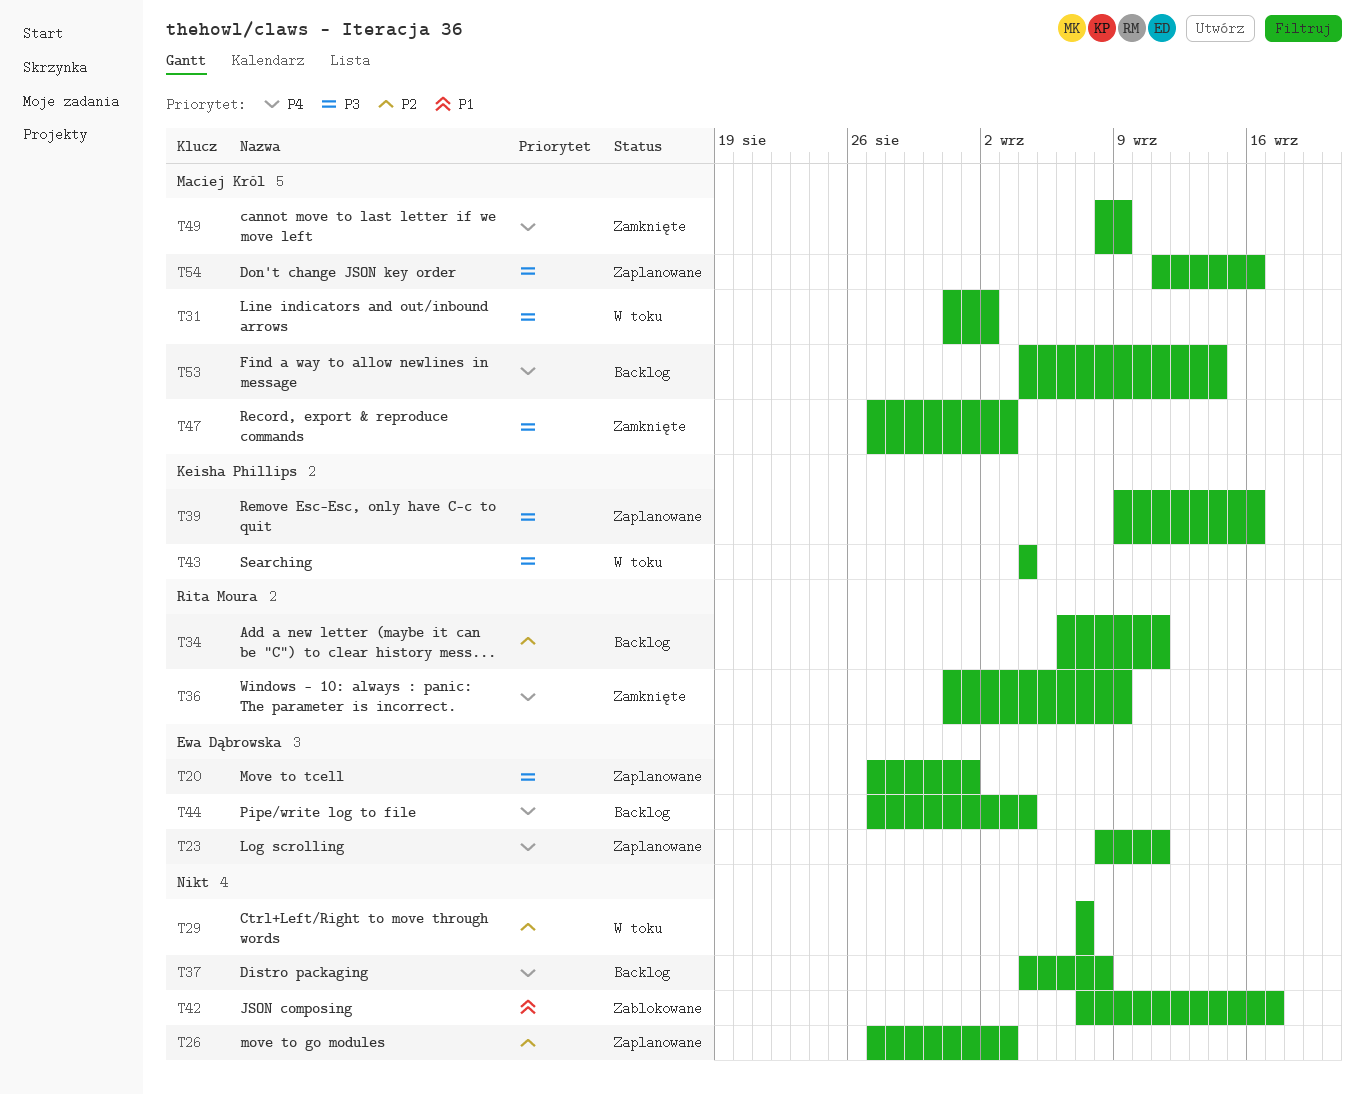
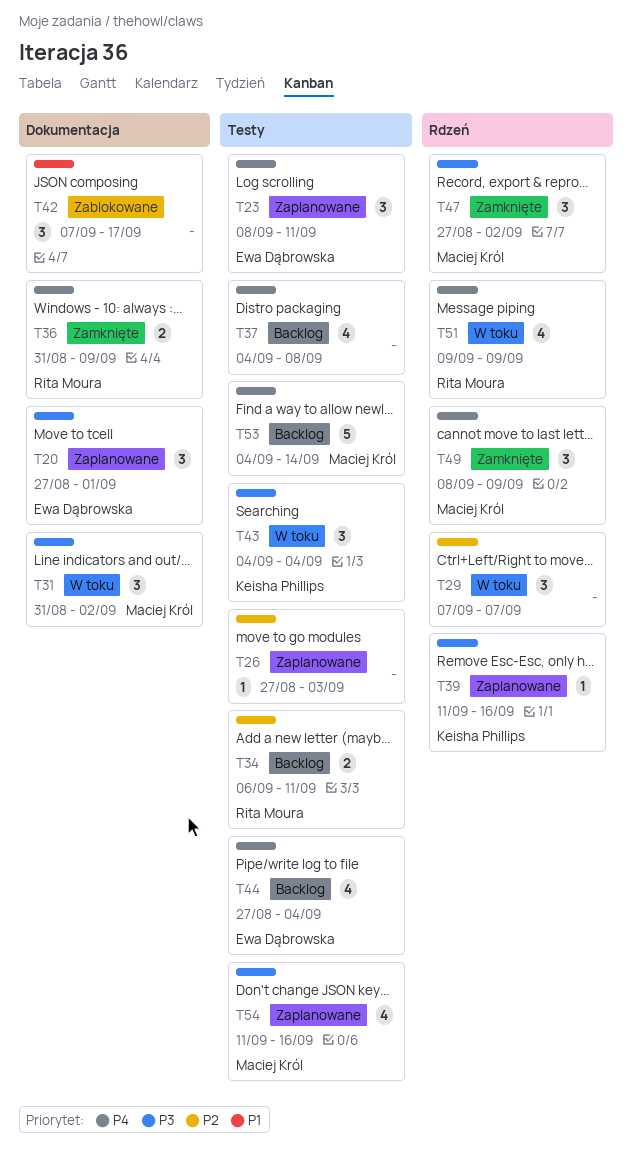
T39, start: Sep 9 -> Sep 11
T47, due: Sep 3 -> Sep 2
T51: none -> present

